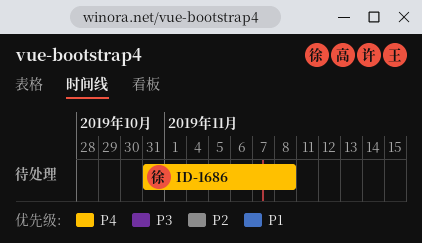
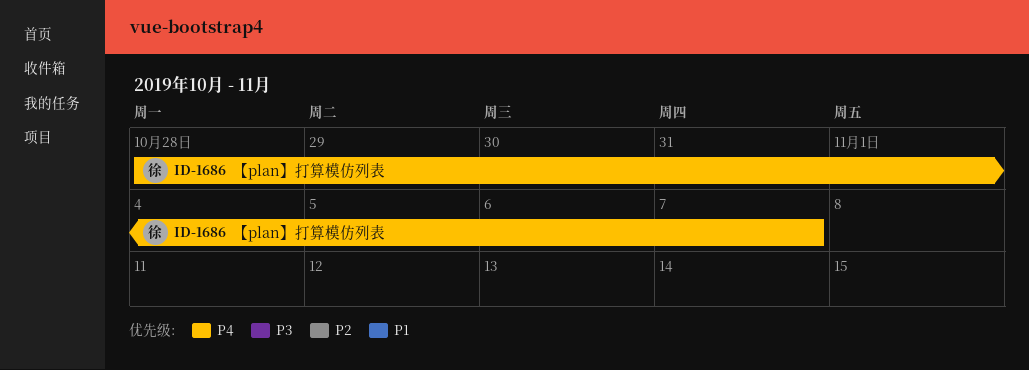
ID-1686, start: Oct 31 -> Oct 28
ID-1686, due: Nov 8 -> Nov 7

